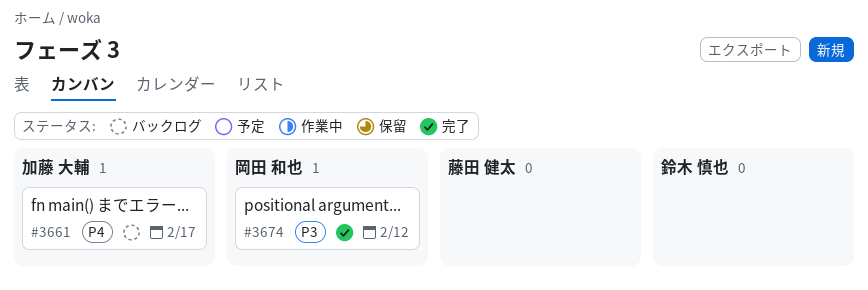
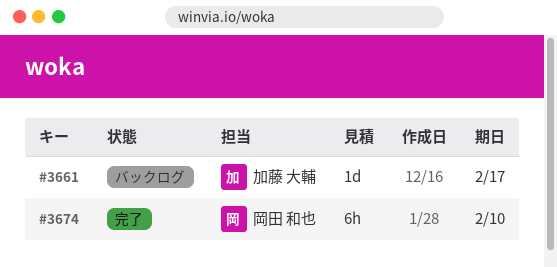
#3674, due: Feb 12 -> Feb 10

